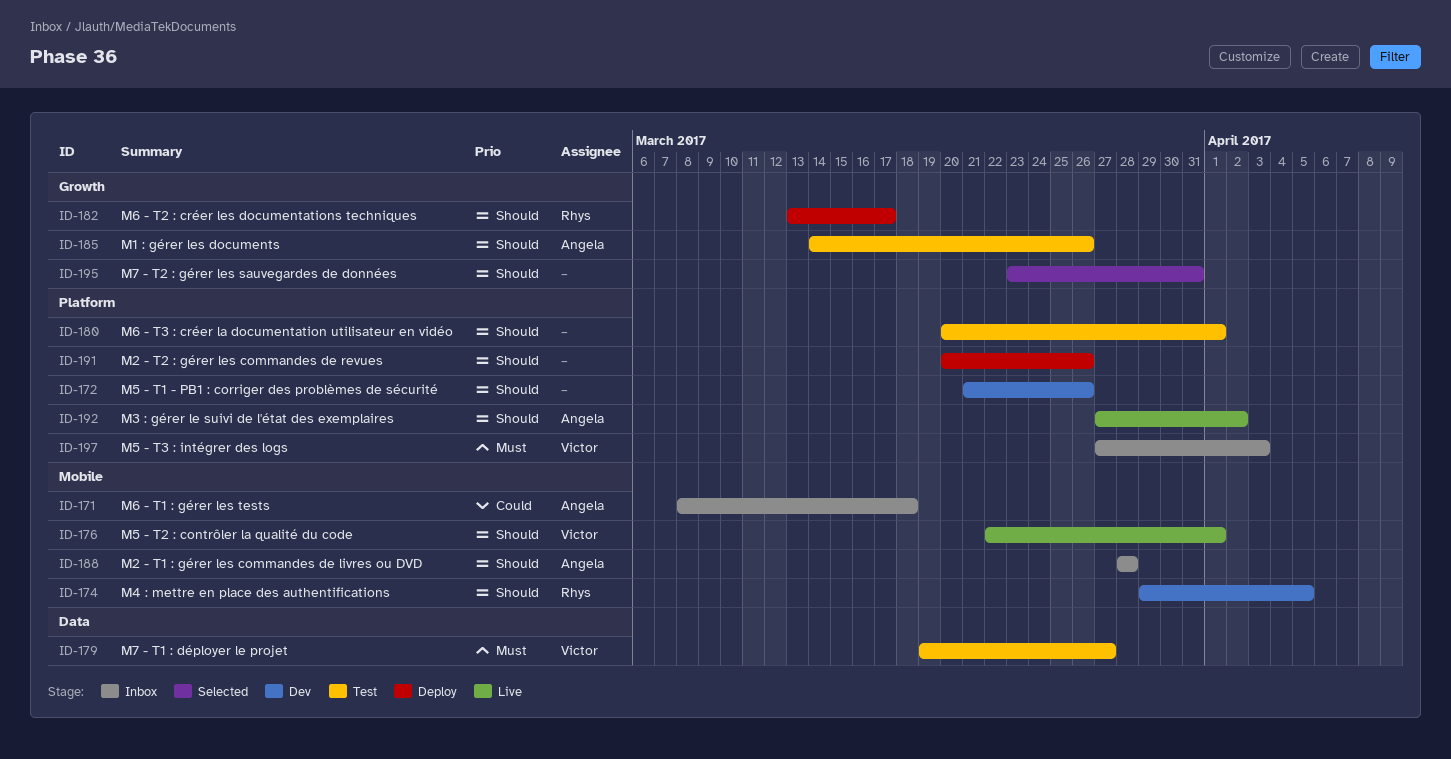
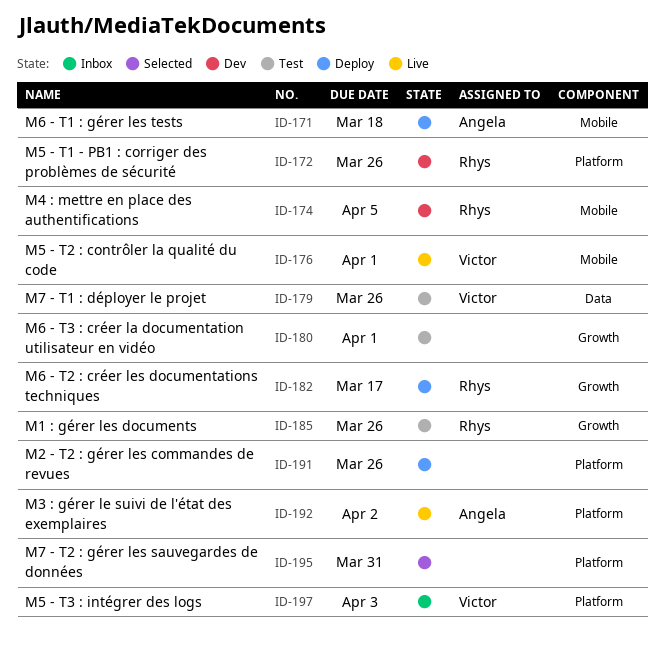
ID-171, status: Inbox -> Deploy
ID-172, owner: none -> Rhys
ID-179, due: Mar 27 -> Mar 26
ID-180, label: Platform -> Growth
ID-185, owner: Angela -> Rhys
ID-188: present -> none
ID-195, label: Growth -> Platform

